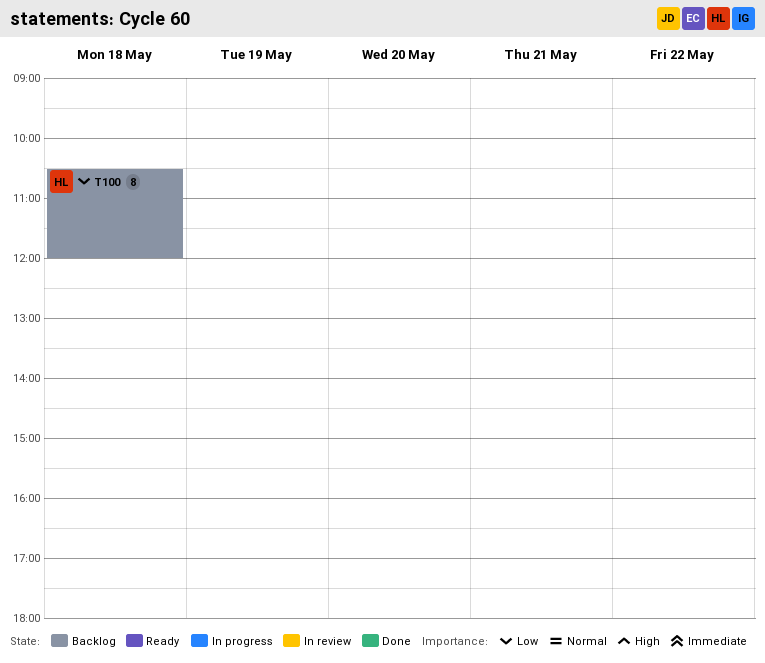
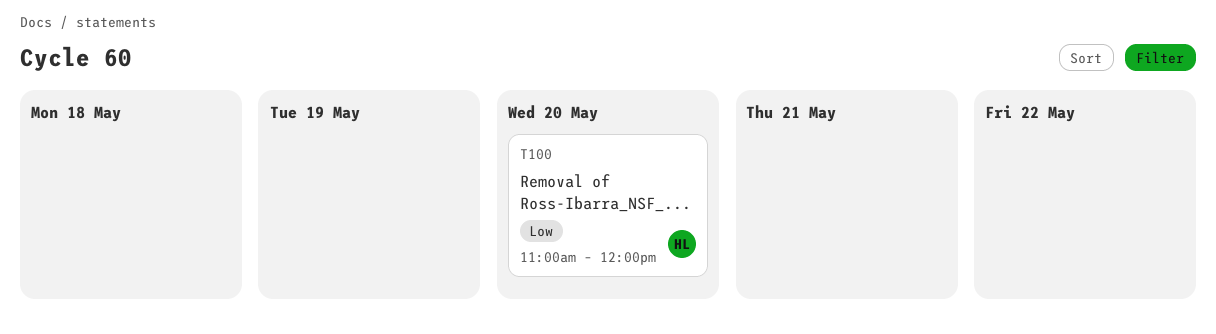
T100, day: May 18 -> May 20
T100, begins: 10:30 -> 11:00

